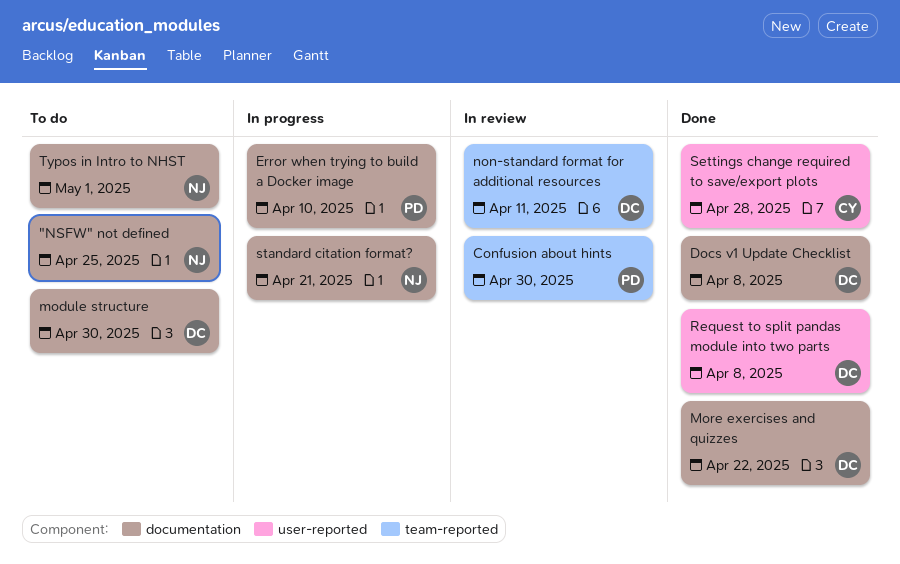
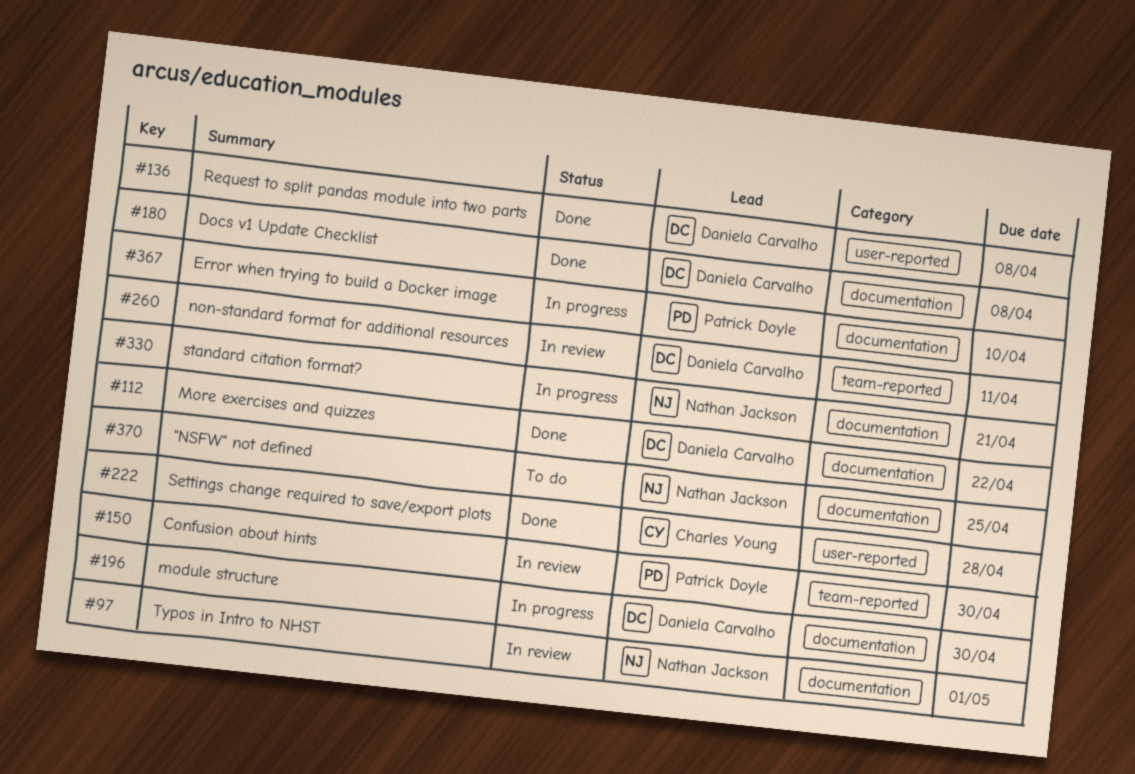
module structure, status: To do -> In progress
Typos in Intro to NHST, status: To do -> In review

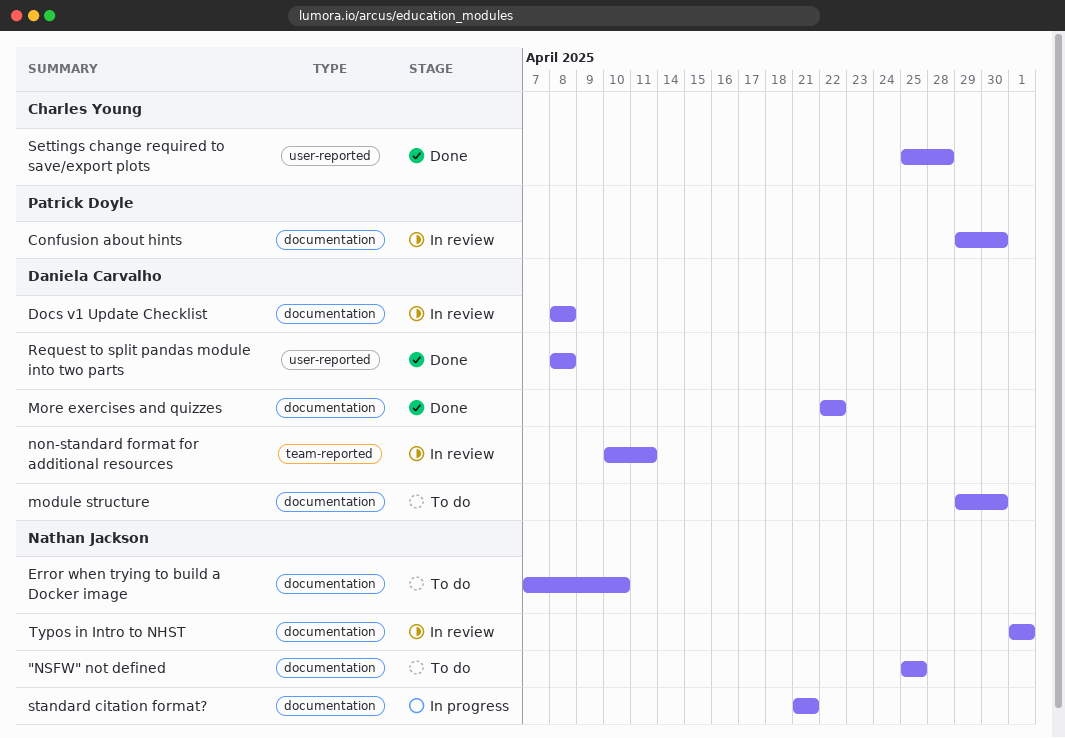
Confusion about hints, label: team-reported -> documentation
Docs v1 Update Checklist, status: Done -> In review
Error when trying to build a Docker image, status: In progress -> To do
Error when trying to build a Docker image, owner: Patrick Doyle -> Nathan Jackson
module structure, status: In progress -> To do

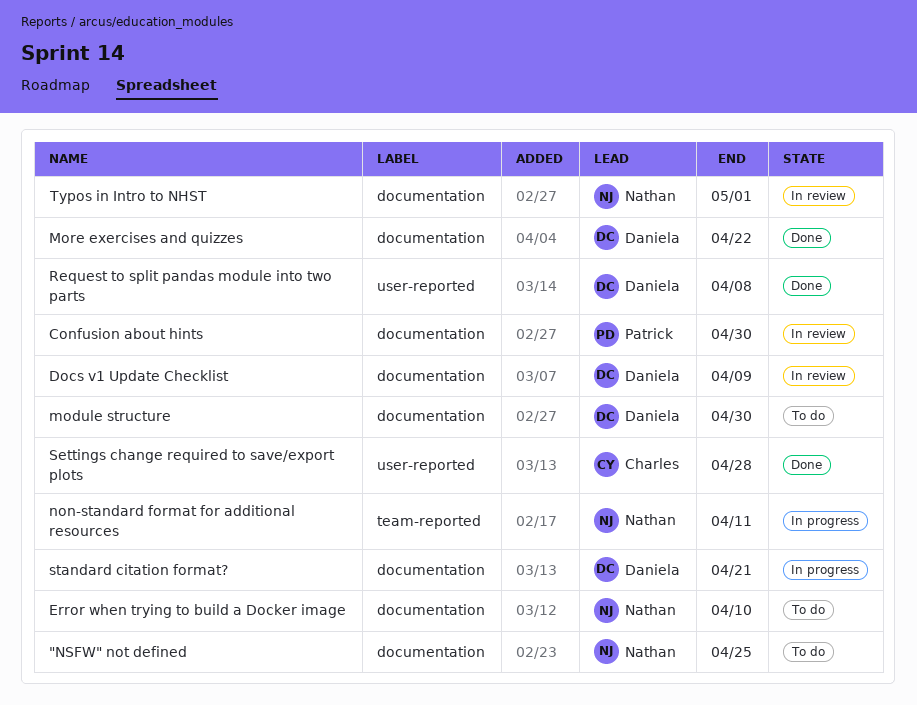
Docs v1 Update Checklist, due: Apr 8 -> Apr 9
non-standard format for additional resources, status: In review -> In progress
non-standard format for additional resources, owner: Daniela Carvalho -> Nathan Jackson
standard citation format?, owner: Nathan Jackson -> Daniela Carvalho

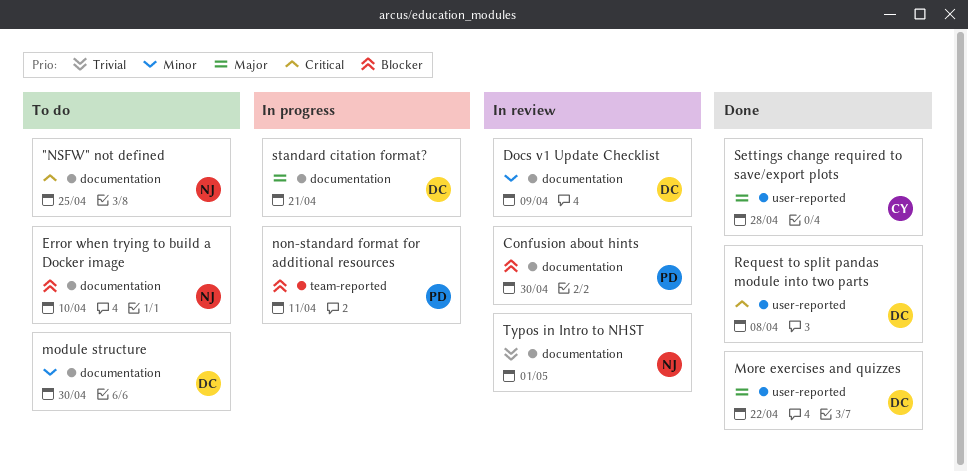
More exercises and quizzes, label: documentation -> user-reported
non-standard format for additional resources, owner: Nathan -> Patrick

